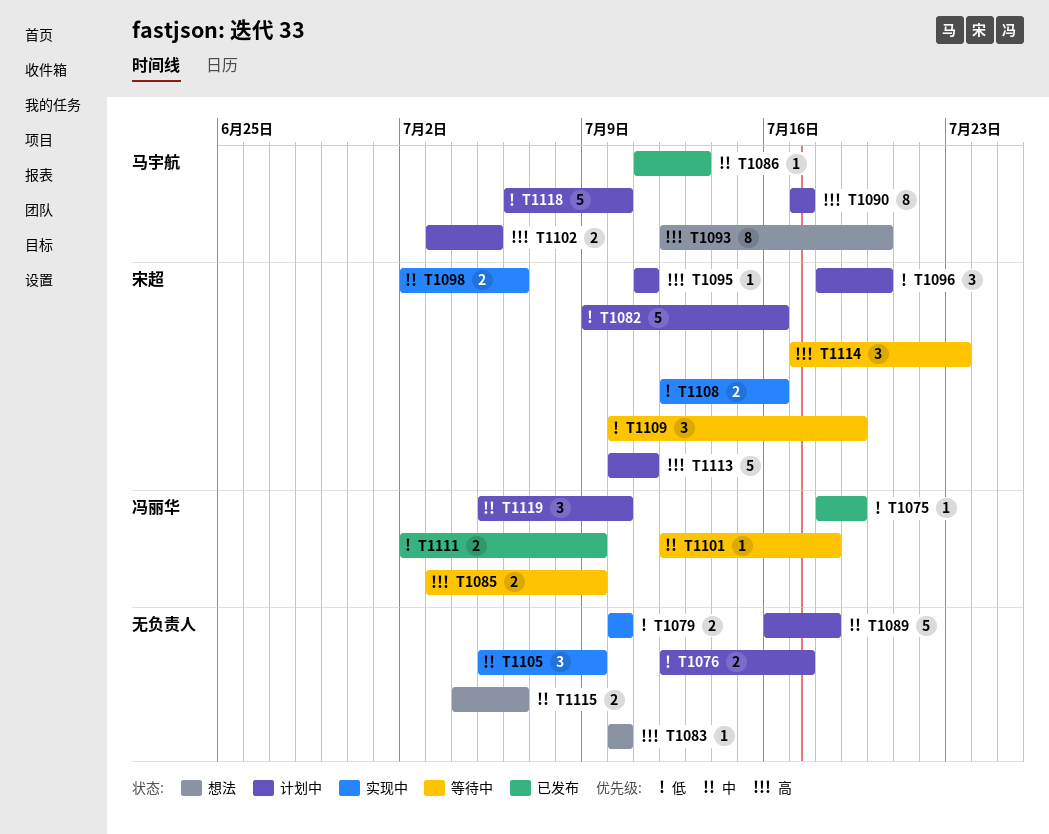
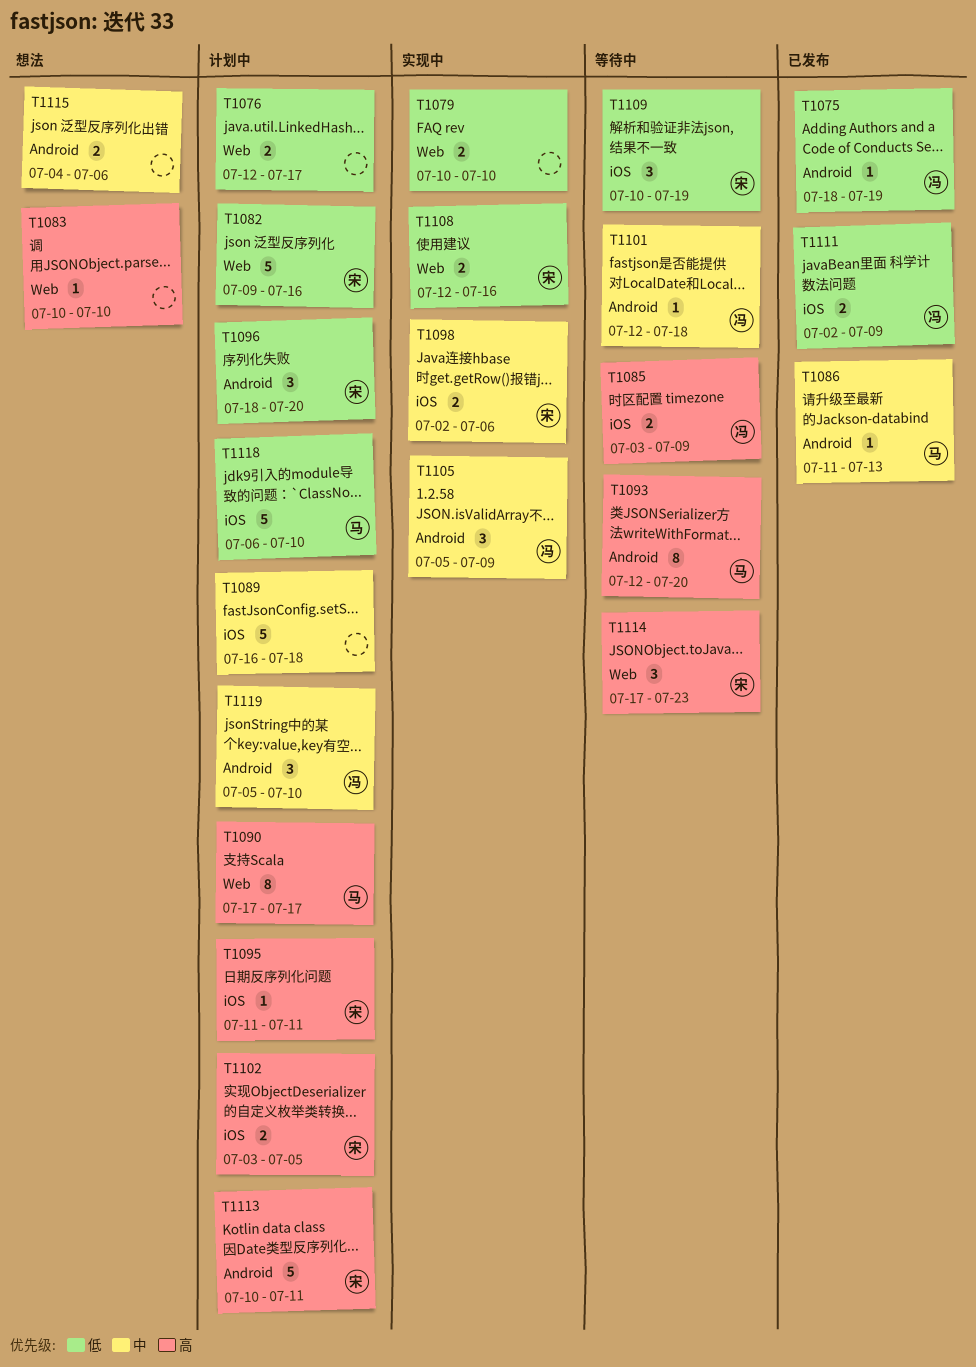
T1093, status: 想法 -> 等待中
T1102, owner: 马宇航 -> 宋超
T1105, owner: none -> 冯丽华

